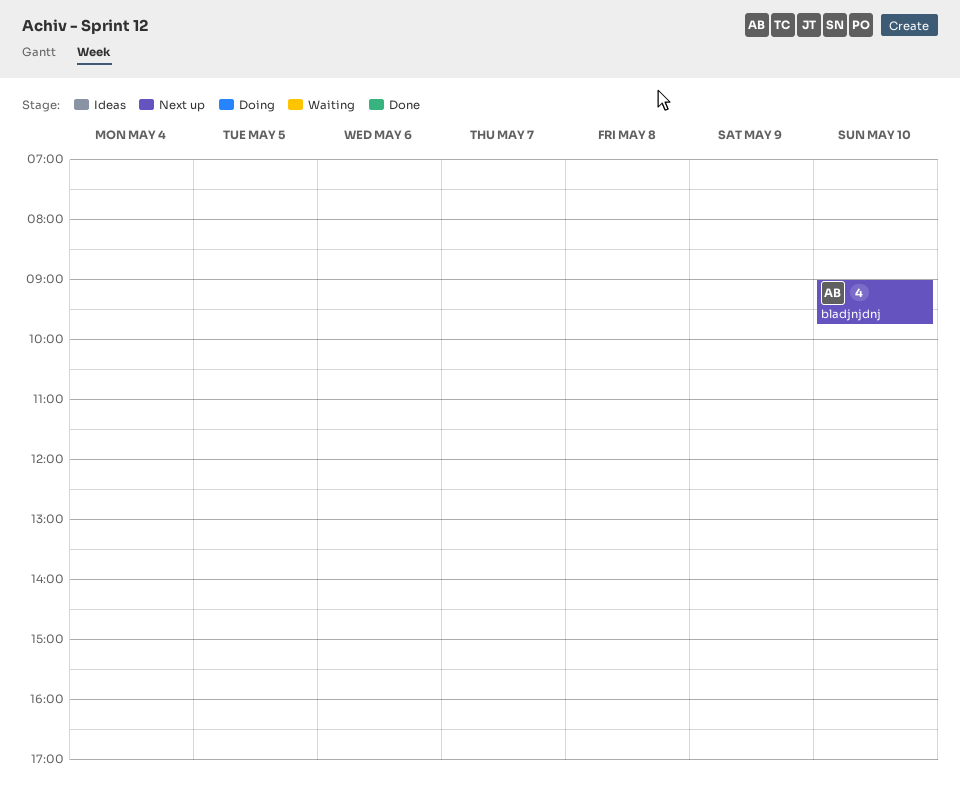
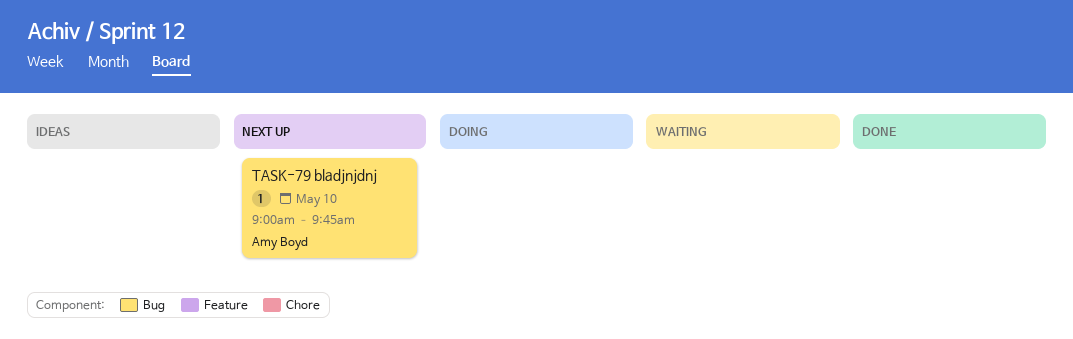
bladjnjdnj, estimate: 4 -> 1

